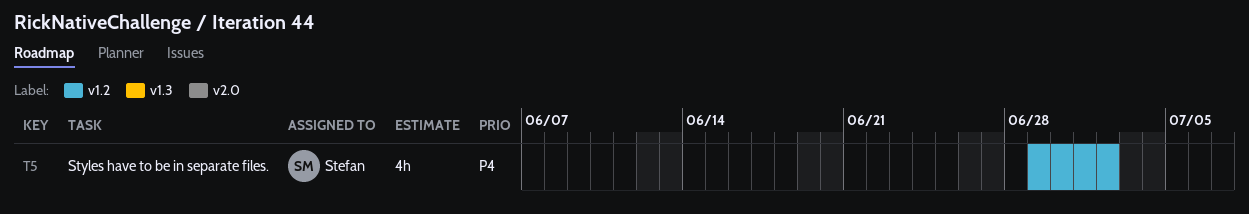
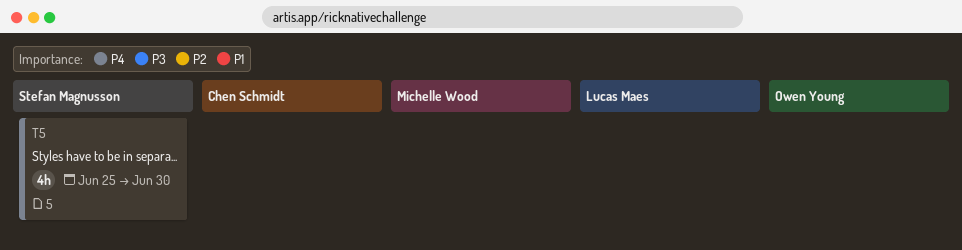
T5, start: Jun 29 -> Jun 25
T5, due: Jul 2 -> Jun 30

